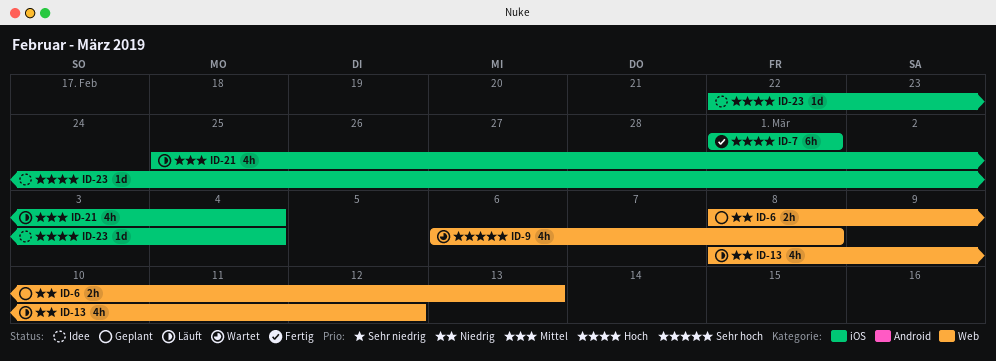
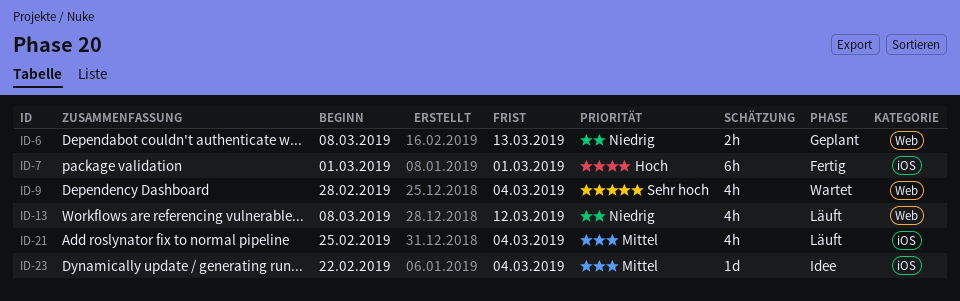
ID-9, start: Mar 6 -> Feb 28
ID-9, due: Mar 8 -> Mar 4
ID-23, priority: Hoch -> Mittel

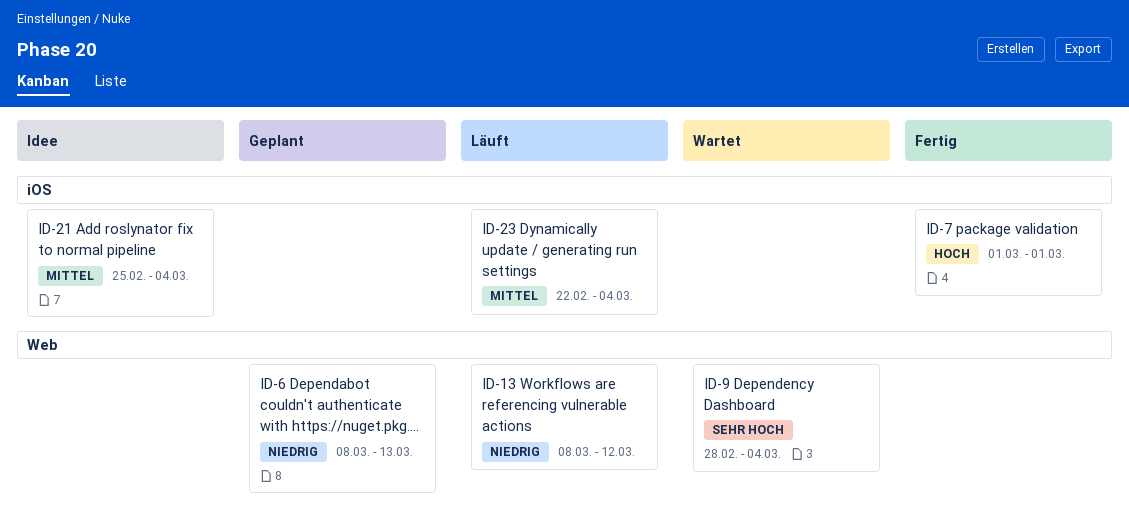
ID-21, status: Läuft -> Idee
ID-23, status: Idee -> Läuft

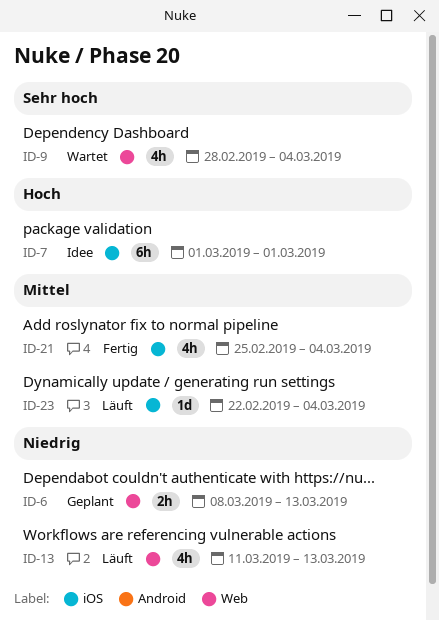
ID-7, status: Fertig -> Idee
ID-13, start: Mar 8 -> Mar 11
ID-13, due: Mar 12 -> Mar 13
ID-21, status: Idee -> Fertig

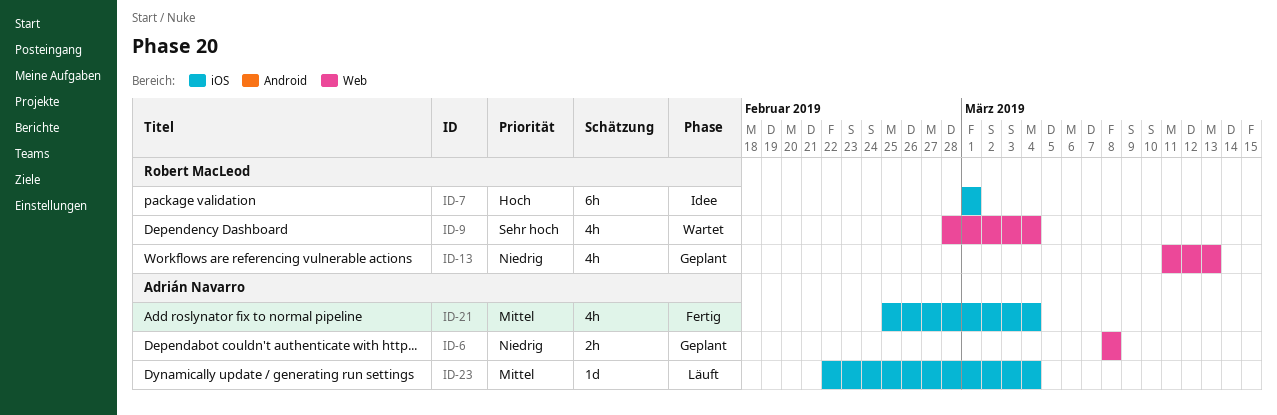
ID-6, due: Mar 13 -> Mar 8
ID-13, status: Läuft -> Geplant

